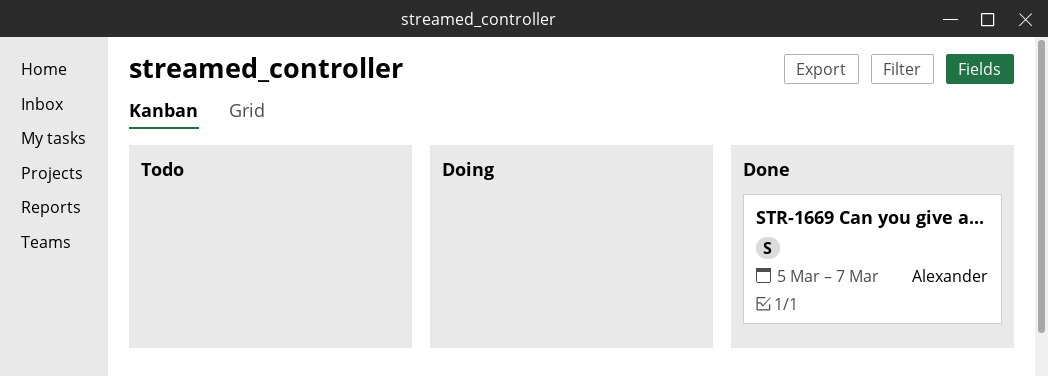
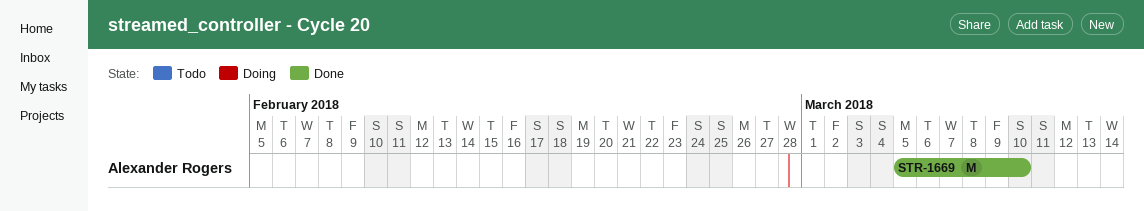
STR-1669, estimate: S -> M
STR-1669, due: Mar 7 -> Mar 10

